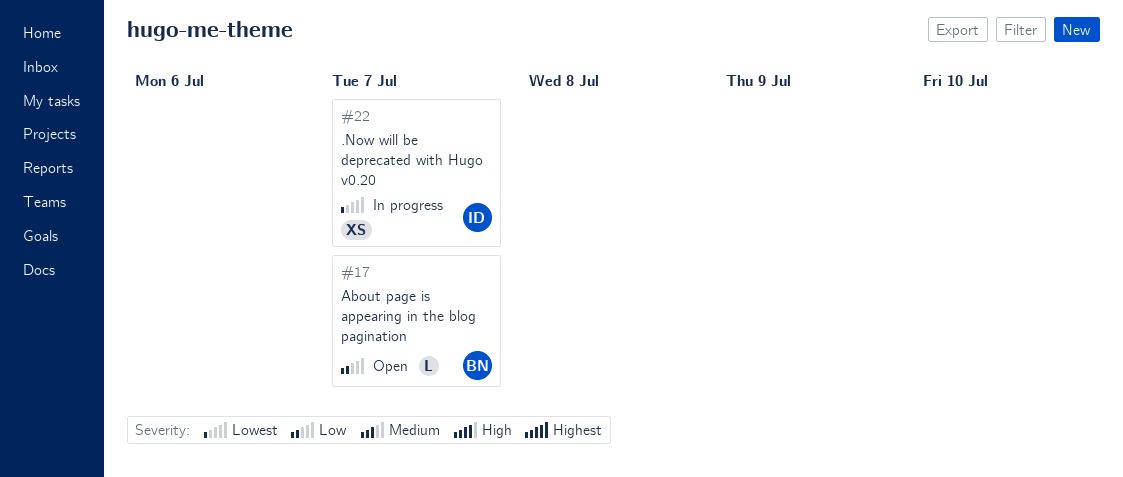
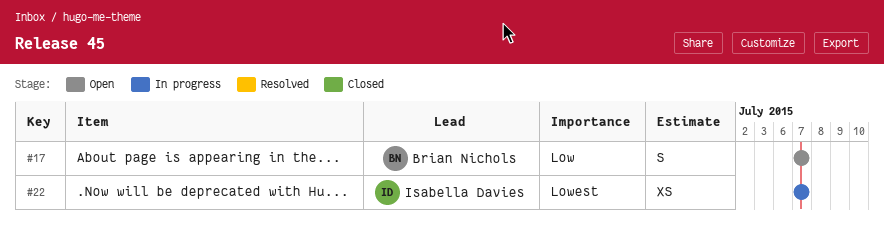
#17, estimate: L -> S

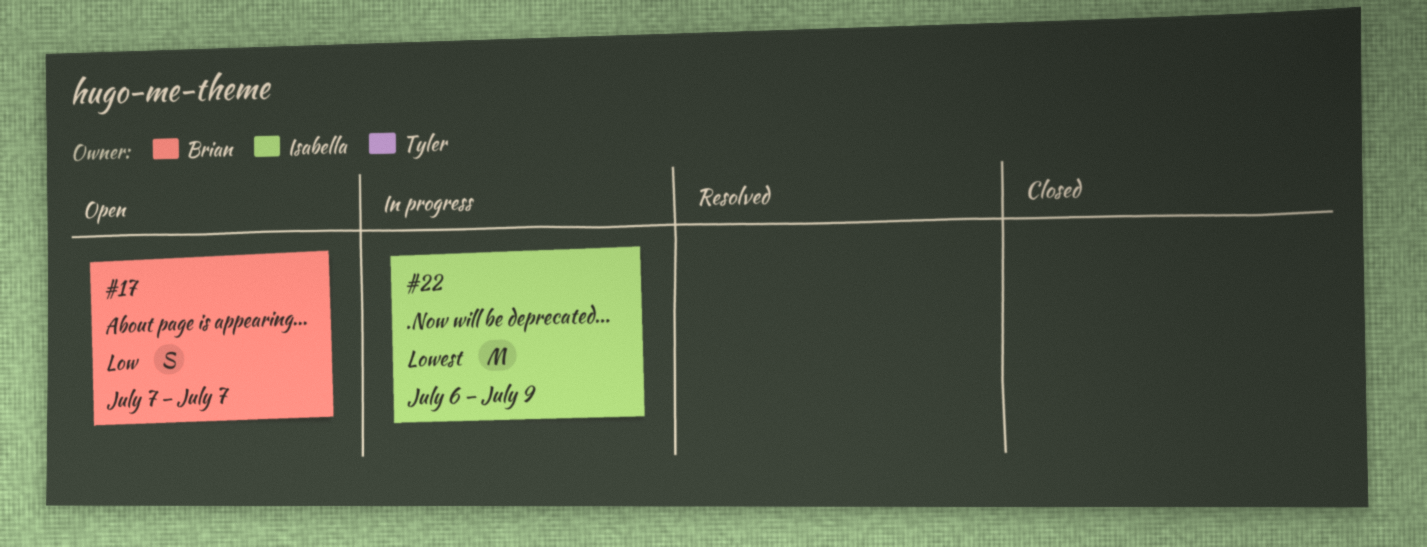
#22, estimate: XS -> M
#22, start: Jul 7 -> Jul 6
#22, due: Jul 7 -> Jul 9

